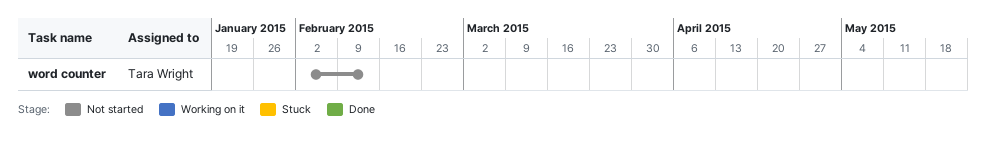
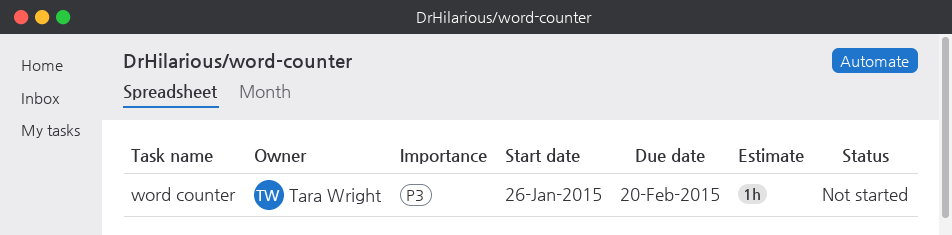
word counter, start: Feb 2 -> Jan 26
word counter, due: Feb 13 -> Feb 20

